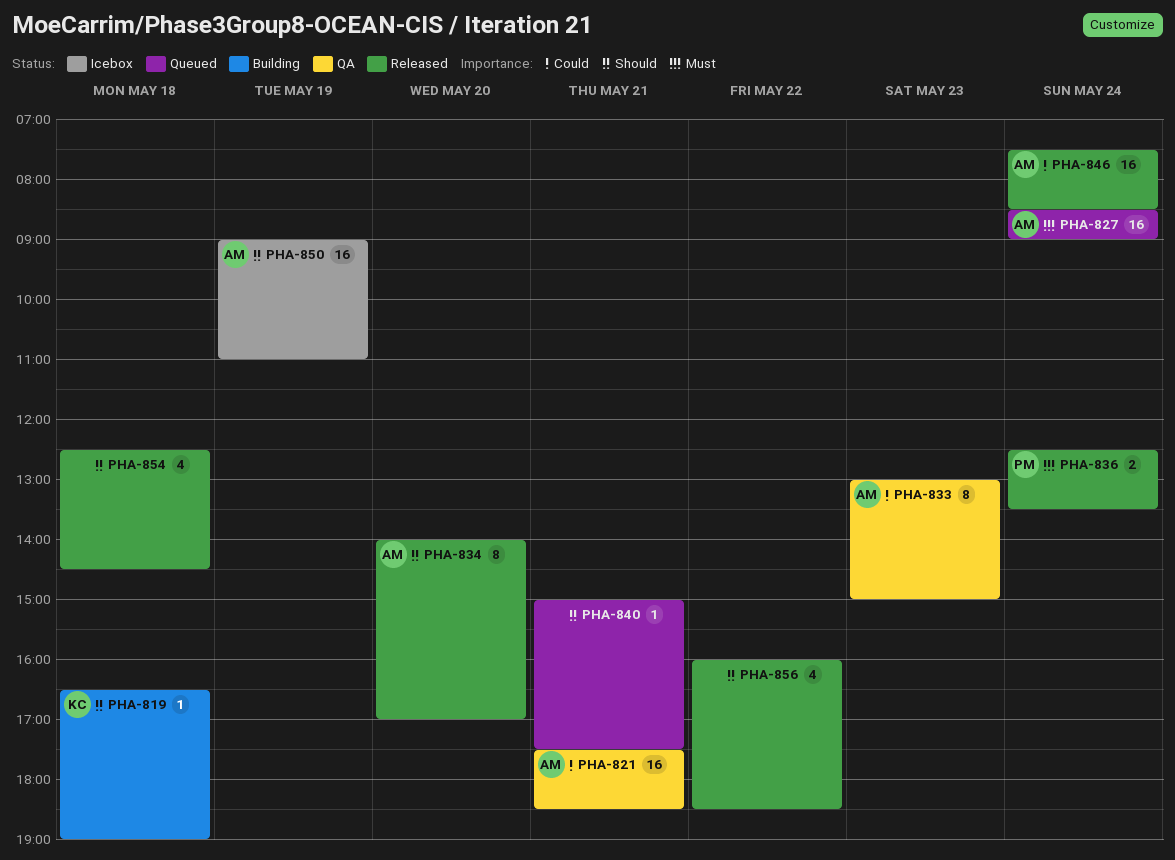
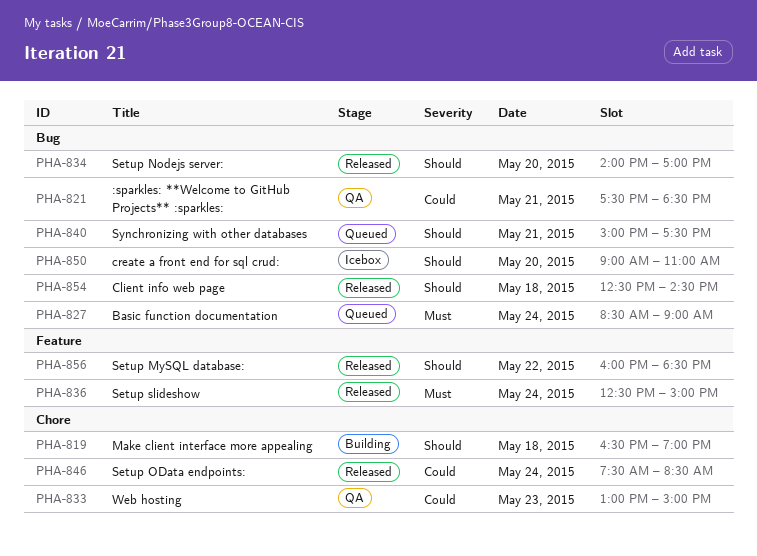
PHA-836, ends: 13:30 -> 15:00
PHA-850, day: May 19 -> May 20

